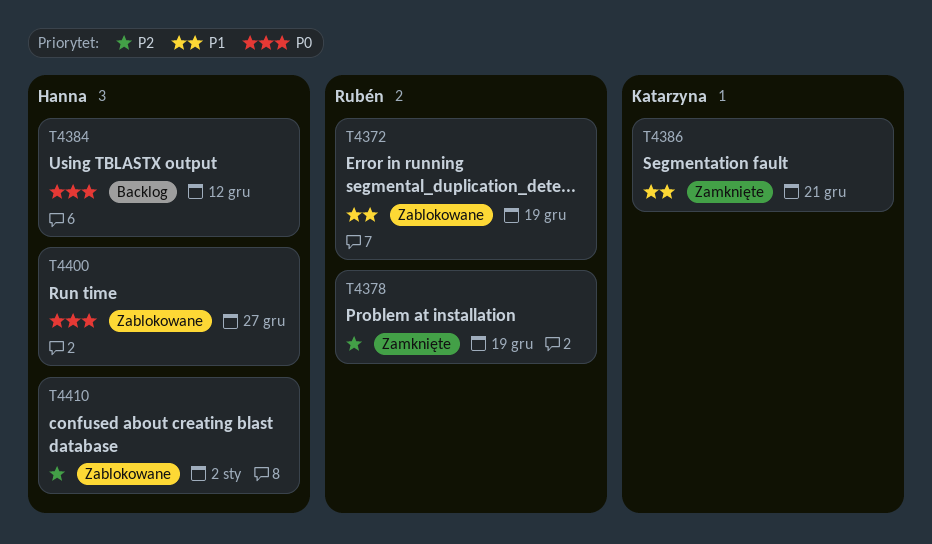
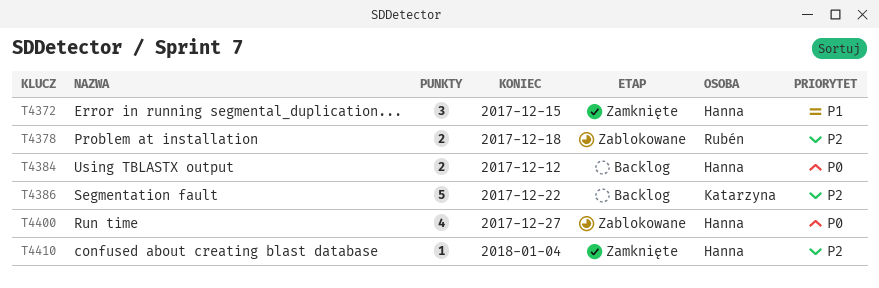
T4372, status: Zablokowane -> Zamknięte
T4372, owner: Rubén -> Hanna
T4372, due: Dec 19 -> Dec 15
T4378, status: Zamknięte -> Zablokowane
T4378, due: Dec 19 -> Dec 18
T4386, status: Zamknięte -> Backlog
T4386, priority: P1 -> P2
T4386, due: Dec 21 -> Dec 22
T4410, status: Zablokowane -> Zamknięte
T4410, due: Jan 2 -> Jan 4

